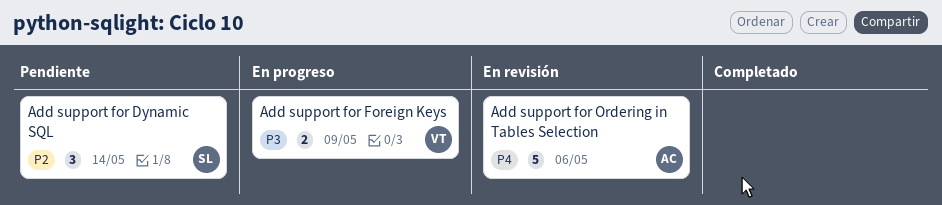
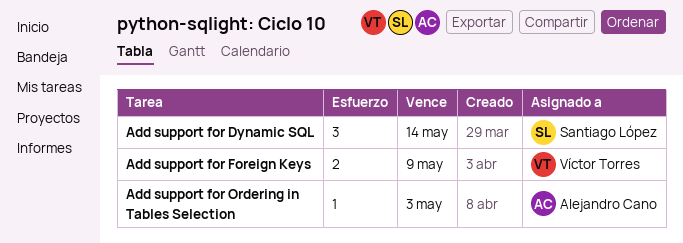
Add support for Ordering in Tables Selection, estimate: 5 -> 1
Add support for Ordering in Tables Selection, due: May 6 -> May 3

